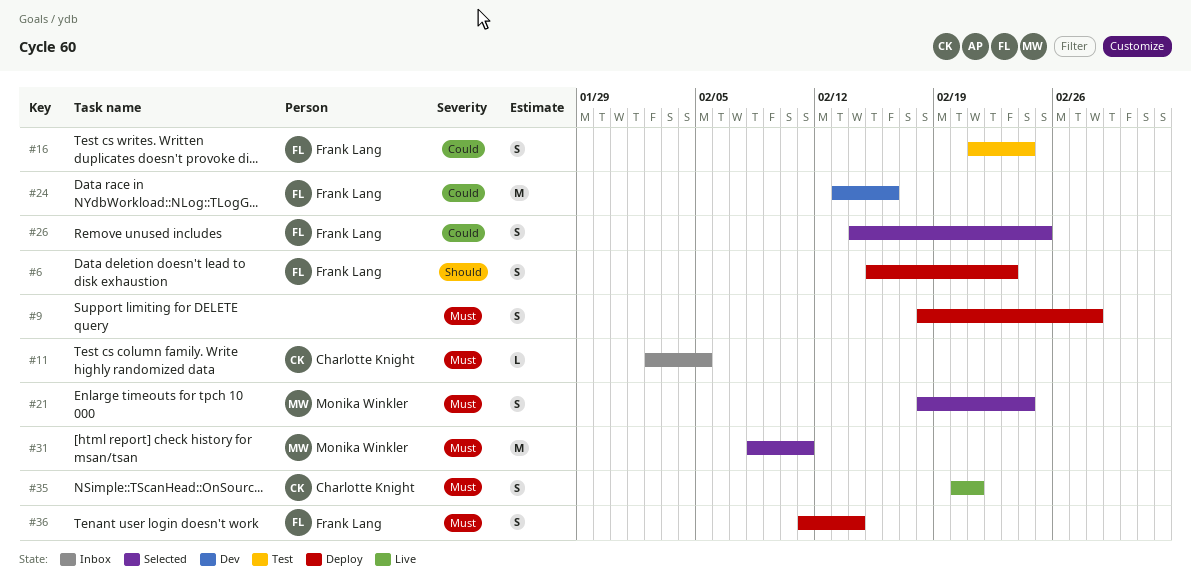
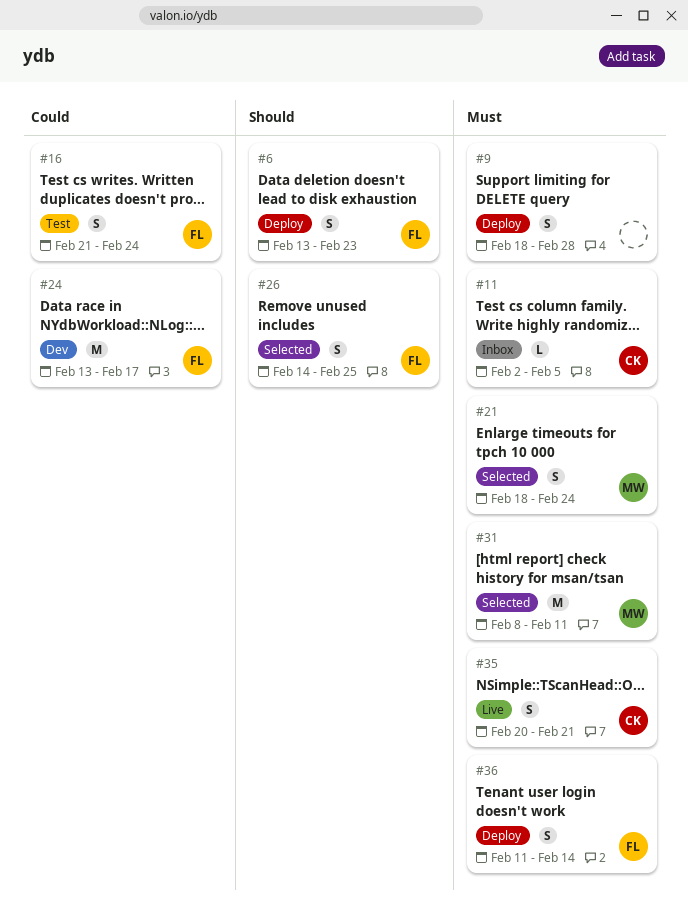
#6, start: Feb 15 -> Feb 13
#24, due: Feb 16 -> Feb 17
#26, priority: Could -> Should

